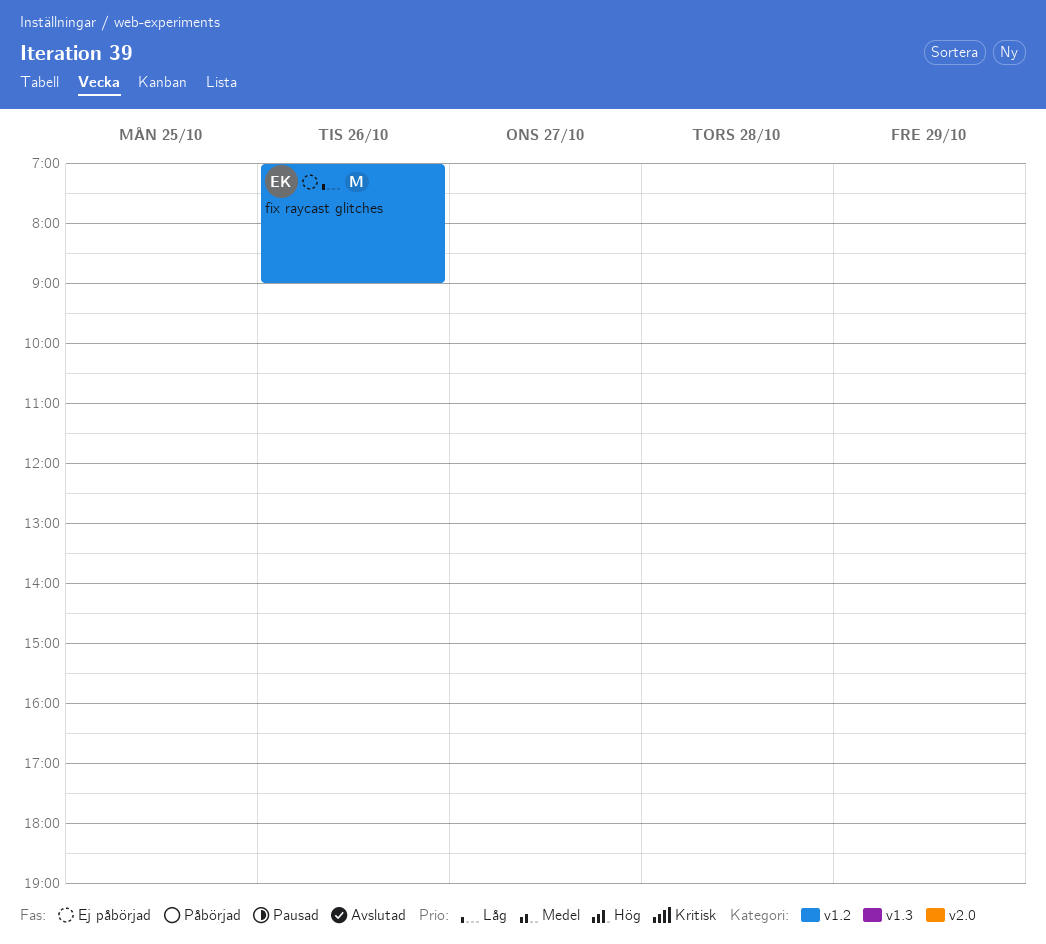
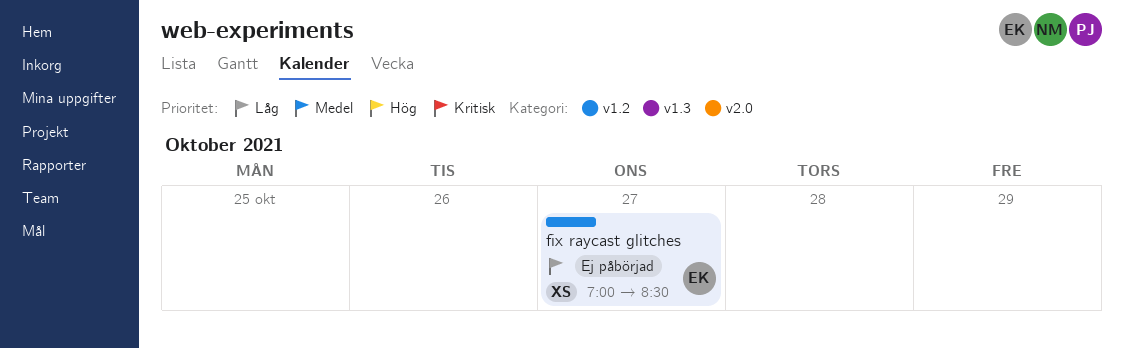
fix raycast glitches, estimate: M -> XS
fix raycast glitches, day: Oct 26 -> Oct 27
fix raycast glitches, ends: 09:00 -> 08:30

